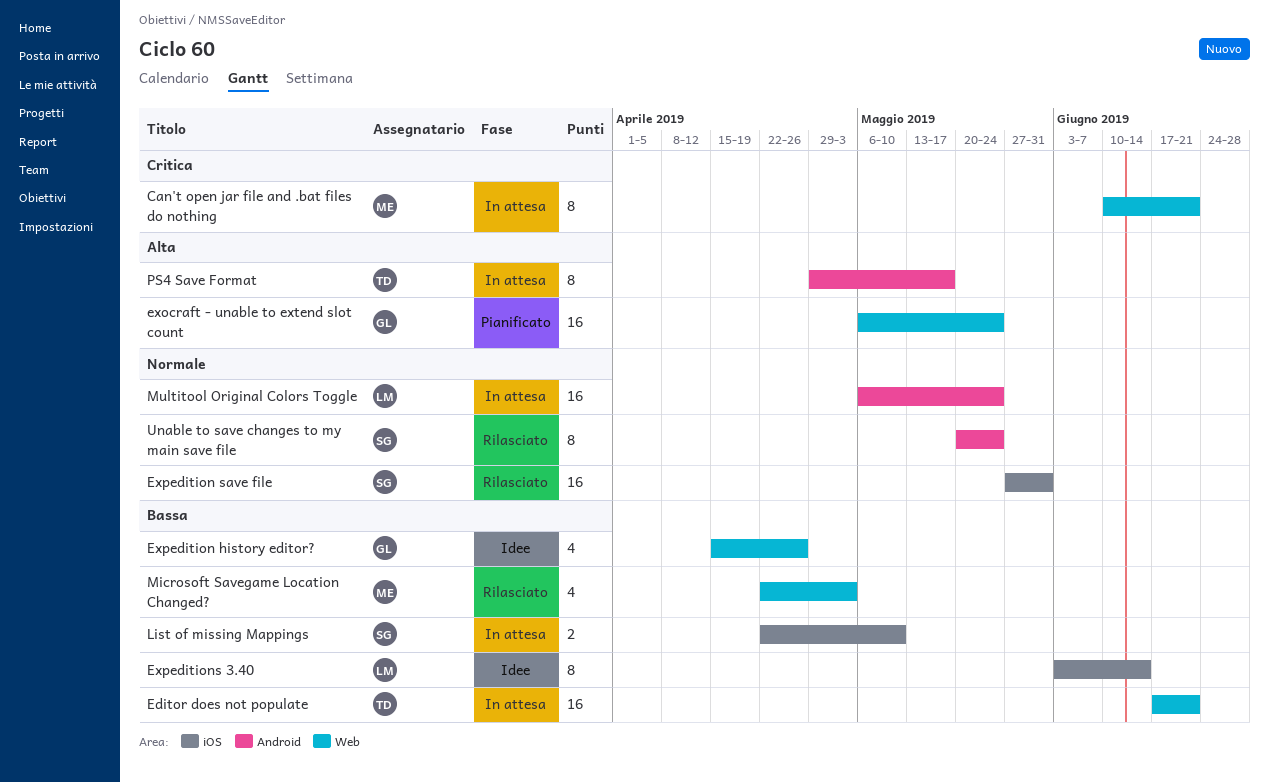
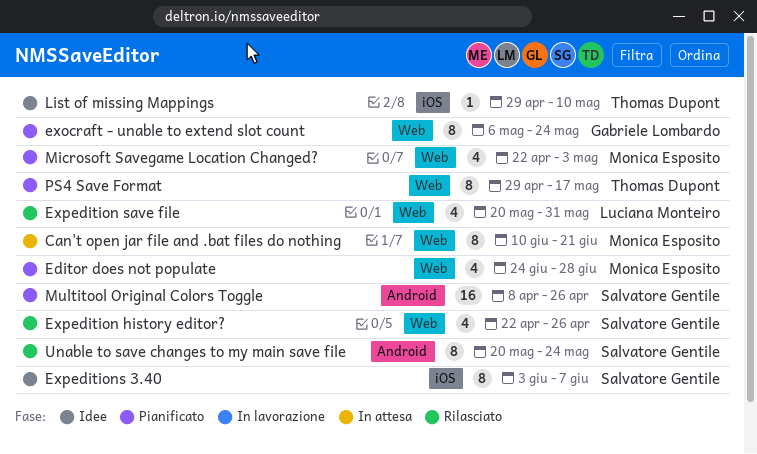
Editor does not populate, status: In attesa -> Pianificato
Editor does not populate, owner: Thomas Dupont -> Monica Esposito
Editor does not populate, estimate: 16 -> 4
Editor does not populate, start: Jun 17 -> Jun 24
Editor does not populate, due: Jun 21 -> Jun 28
exocraft - unable to extend slot count, estimate: 16 -> 8
Expedition history editor?, status: Idee -> Rilasciato
Expedition history editor?, owner: Gabriele Lombardo -> Salvatore Gentile
Expedition history editor?, start: Apr 15 -> Apr 22
Expedition save file, owner: Salvatore Gentile -> Luciana Monteiro
Expedition save file, label: iOS -> Web
Expedition save file, estimate: 16 -> 4
Expedition save file, start: May 27 -> May 20
Expeditions 3.40, owner: Luciana Monteiro -> Salvatore Gentile
Expeditions 3.40, due: Jun 14 -> Jun 7
List of missing Mappings, status: In attesa -> Idee
List of missing Mappings, owner: Salvatore Gentile -> Thomas Dupont
List of missing Mappings, estimate: 2 -> 1
List of missing Mappings, start: Apr 22 -> Apr 29
Microsoft Savegame Location Changed?, status: Rilasciato -> Pianificato
Multitool Original Colors Toggle, status: In attesa -> Pianificato
Multitool Original Colors Toggle, owner: Luciana Monteiro -> Salvatore Gentile
Multitool Original Colors Toggle, start: May 6 -> Apr 8
Multitool Original Colors Toggle, due: May 24 -> Apr 26
PS4 Save Format, status: In attesa -> Pianificato
PS4 Save Format, label: Android -> Web

